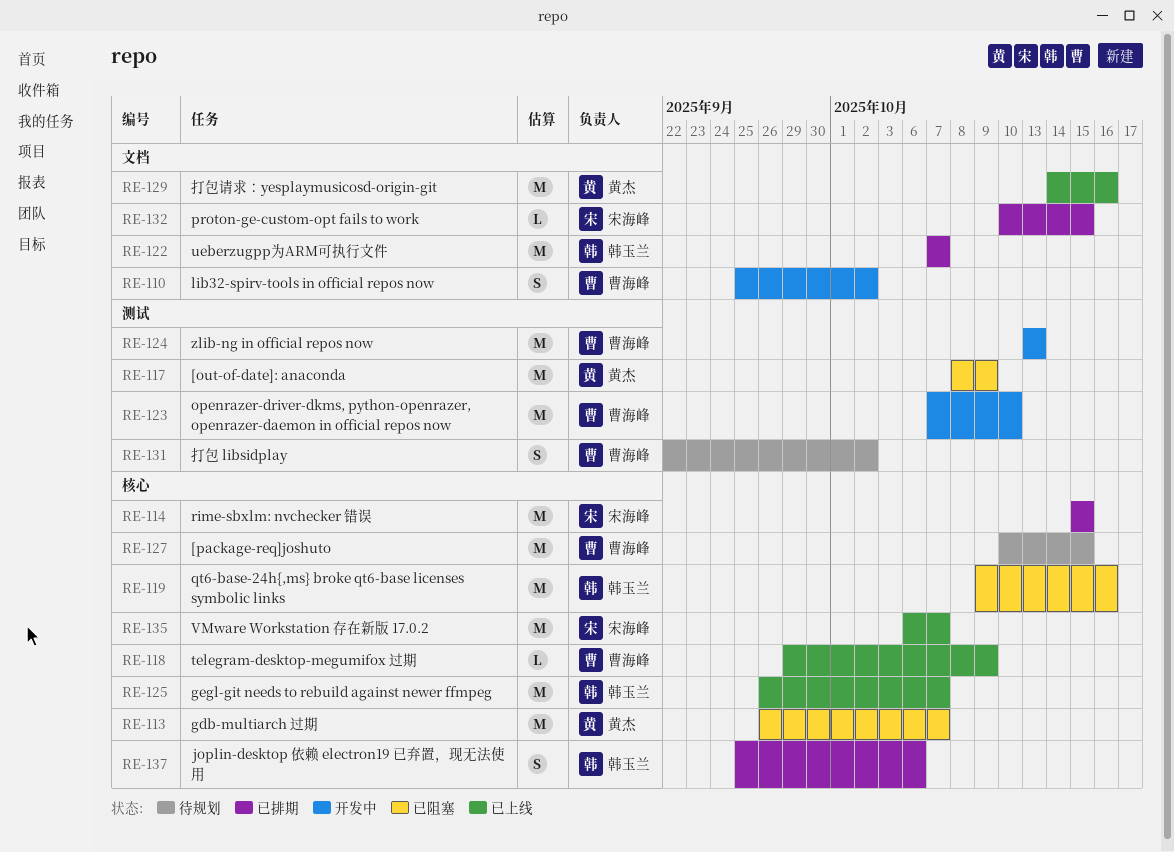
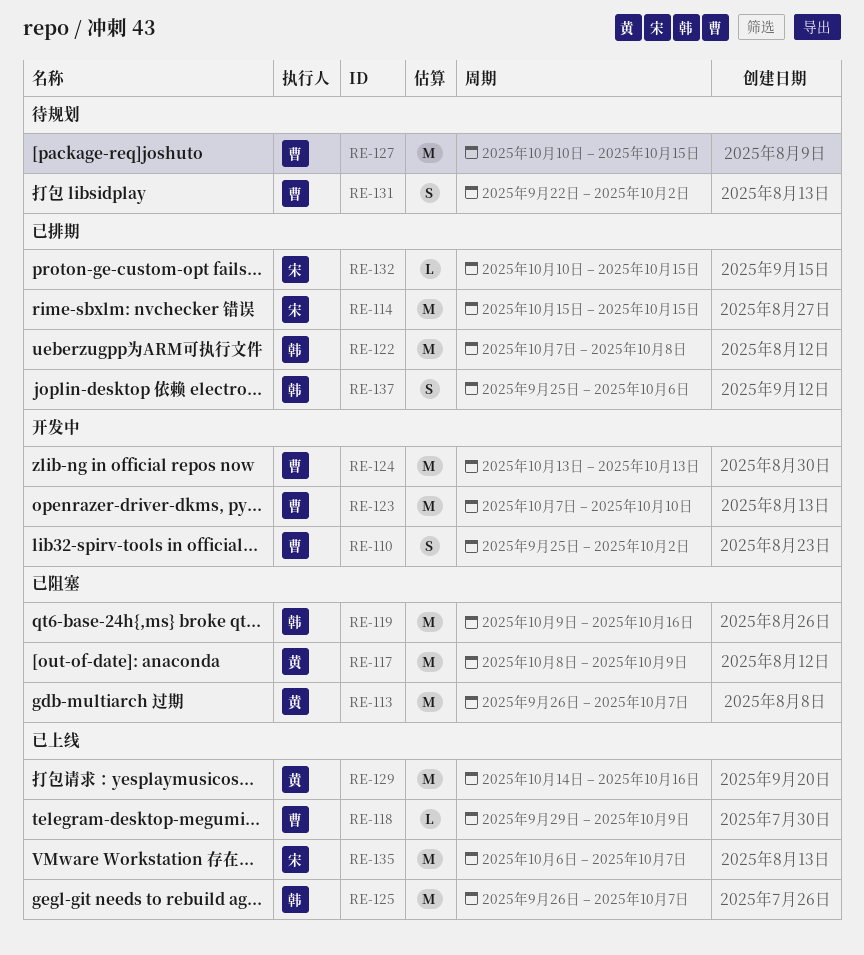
RE-122, due: Oct 7 -> Oct 8

